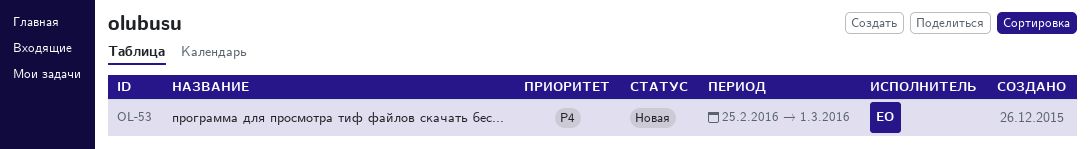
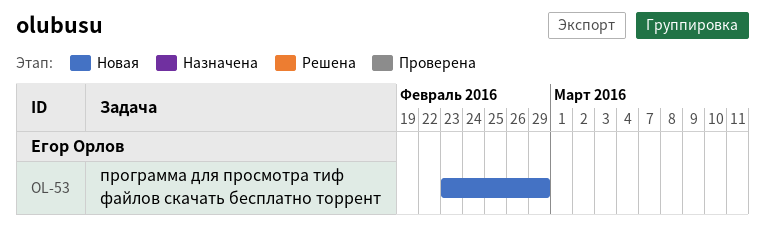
OL-53, start: Feb 25 -> Feb 23
OL-53, due: Mar 1 -> Feb 29

